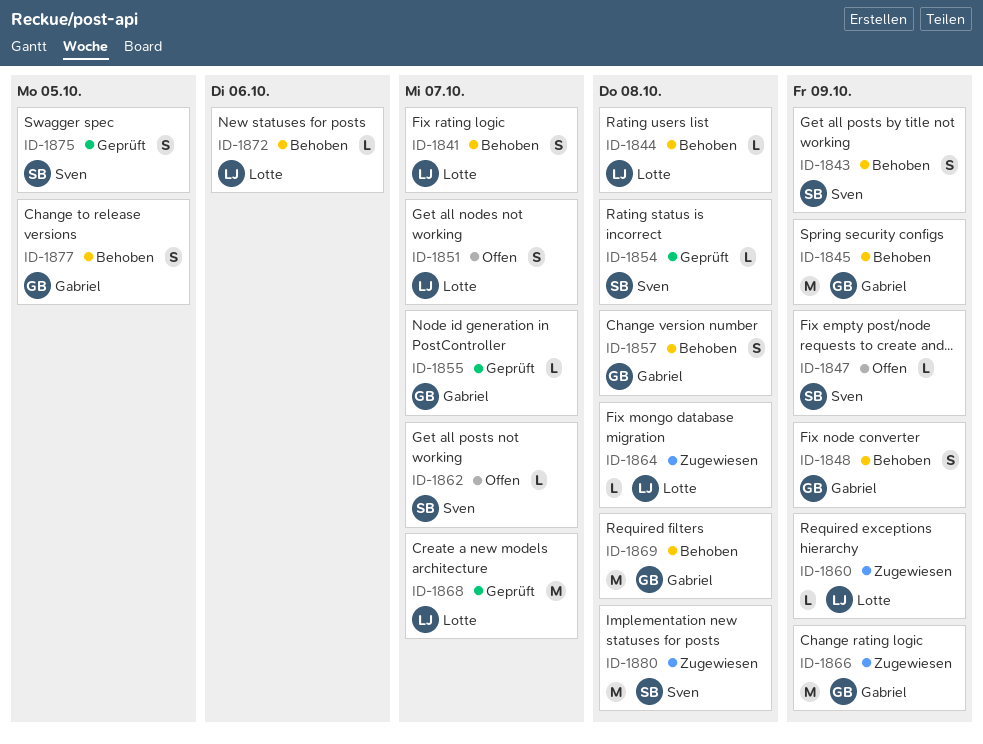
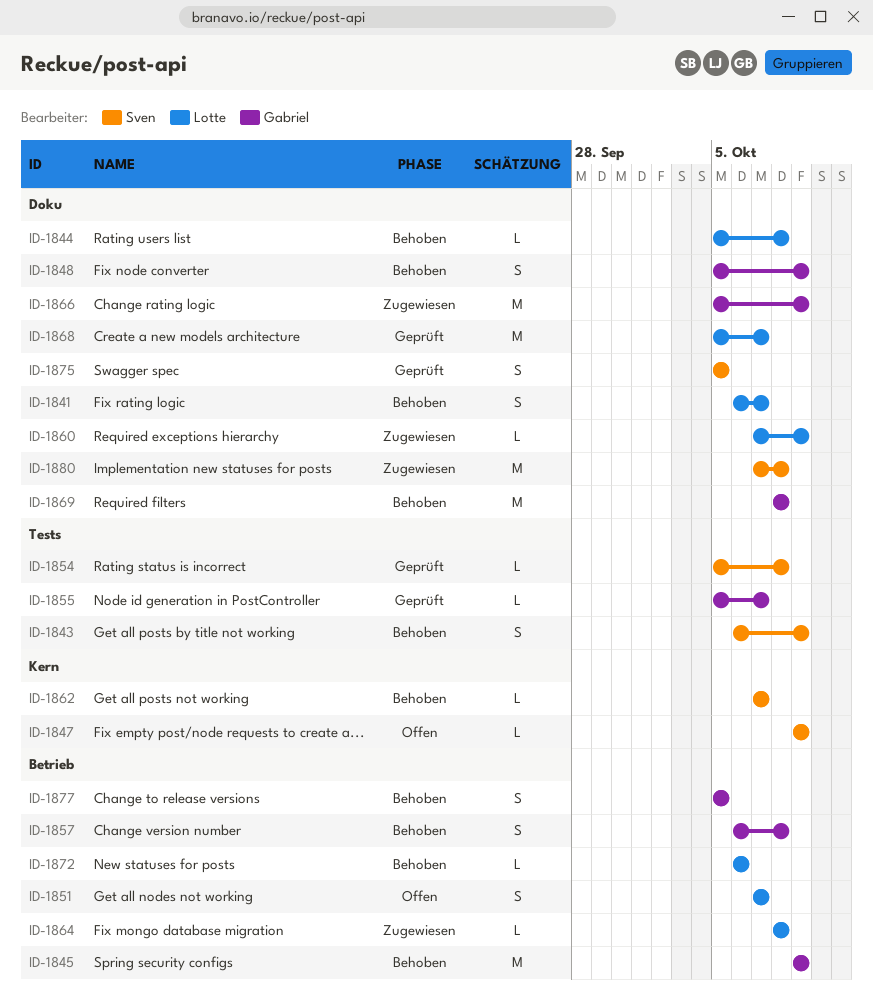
ID-1862, status: Offen -> Behoben

